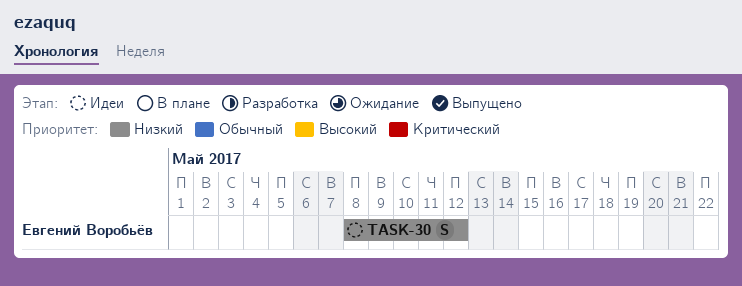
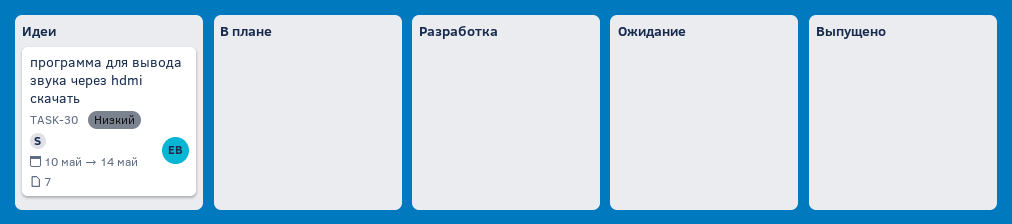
TASK-30, start: May 8 -> May 10
TASK-30, due: May 12 -> May 14

